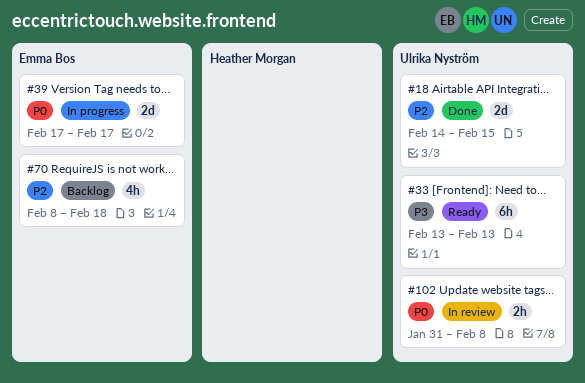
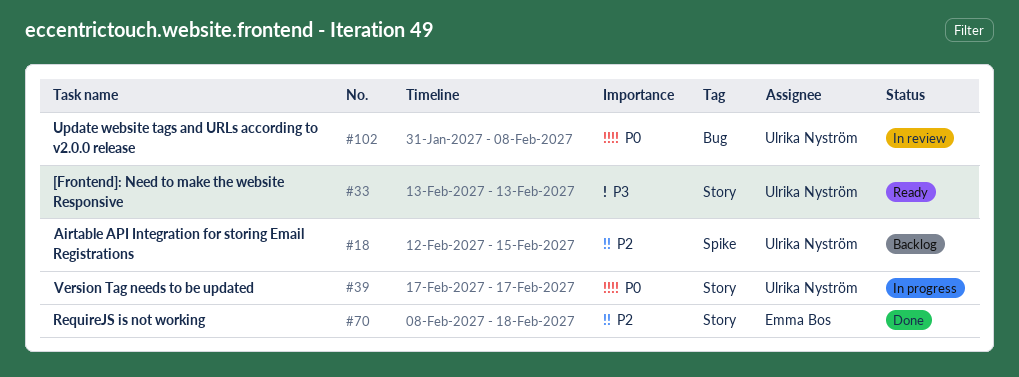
#18, status: Done -> Backlog
#18, start: Feb 14 -> Feb 12
#39, owner: Emma Bos -> Ulrika Nyström
#70, status: Backlog -> Done

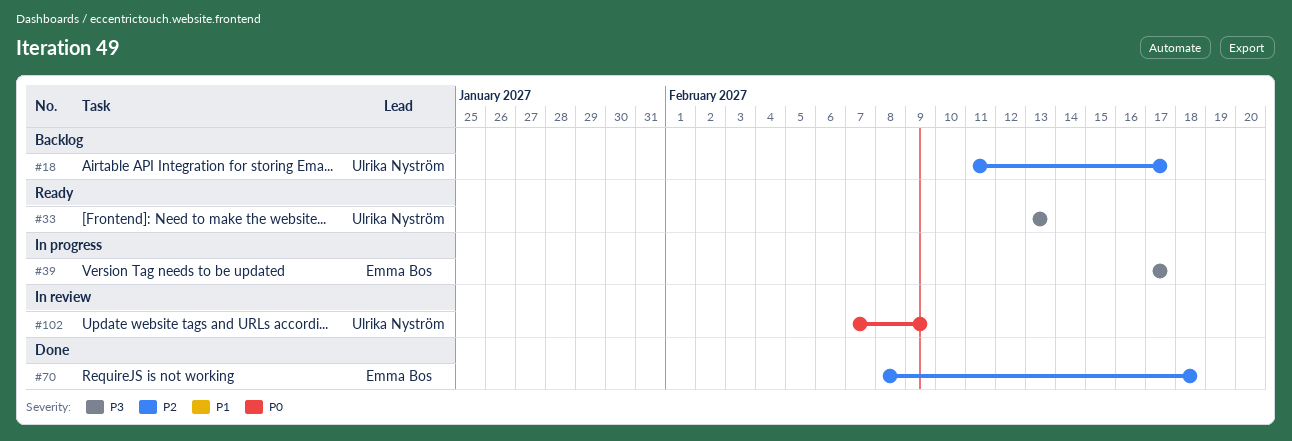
#18, start: Feb 12 -> Feb 11
#18, due: Feb 15 -> Feb 17
#39, owner: Ulrika Nyström -> Emma Bos
#39, priority: P0 -> P3
#102, start: Jan 31 -> Feb 7
#102, due: Feb 8 -> Feb 9

